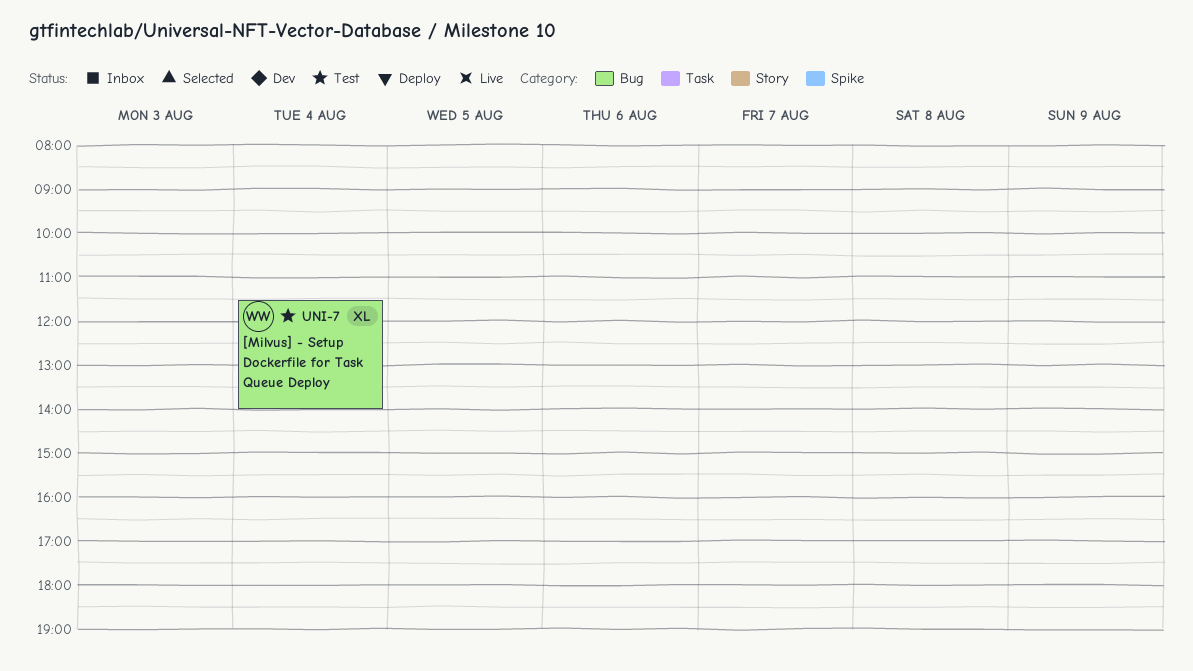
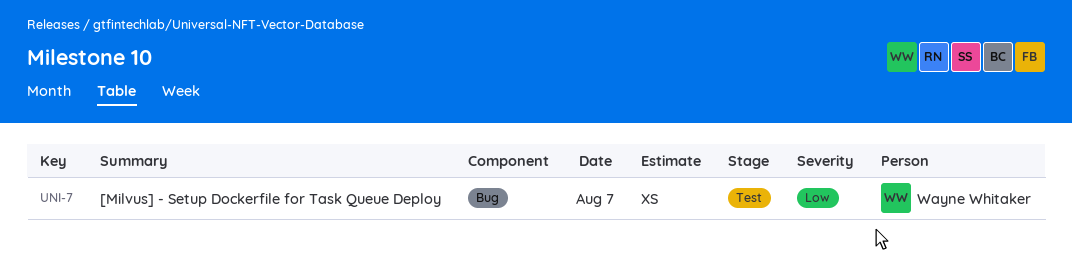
UNI-7, estimate: XL -> XS
UNI-7, day: Aug 4 -> Aug 7

